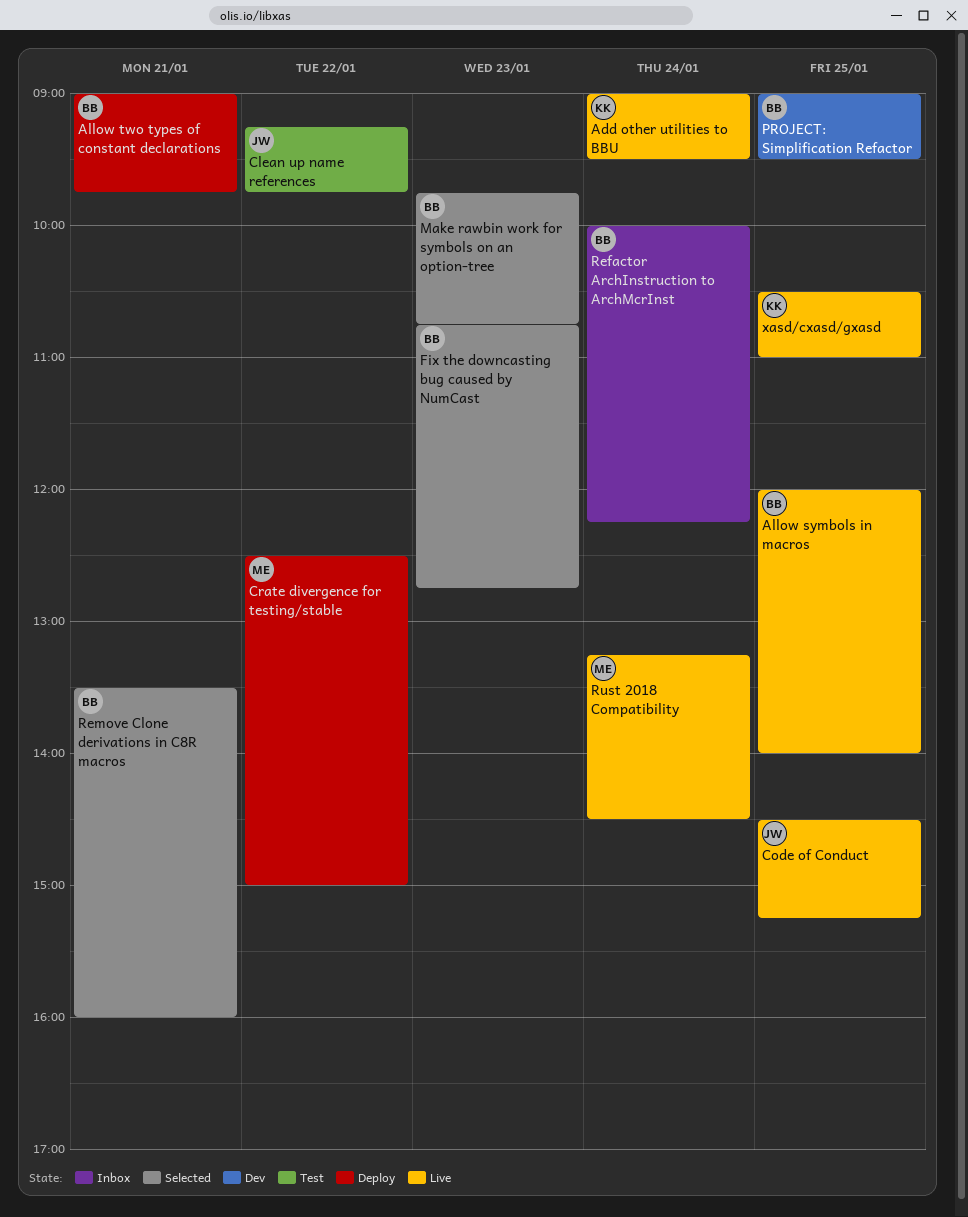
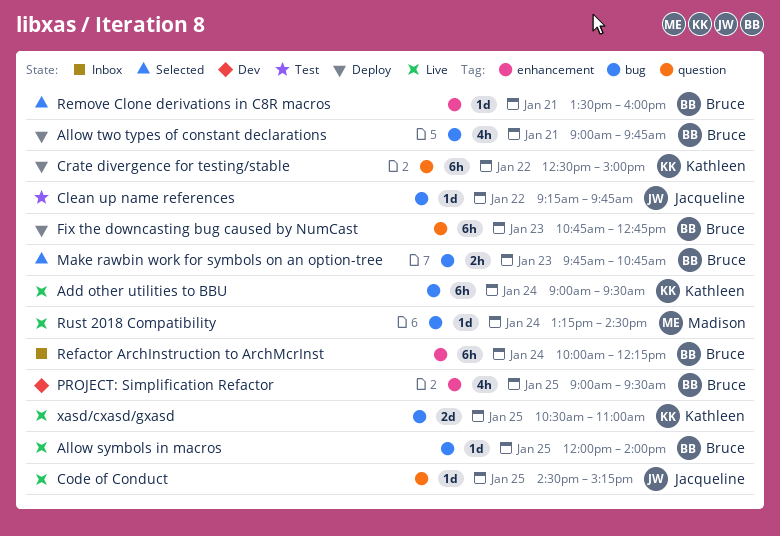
Crate divergence for testing/stable, owner: Madison -> Kathleen
Fix the downcasting bug caused by NumCast, status: Selected -> Deploy

